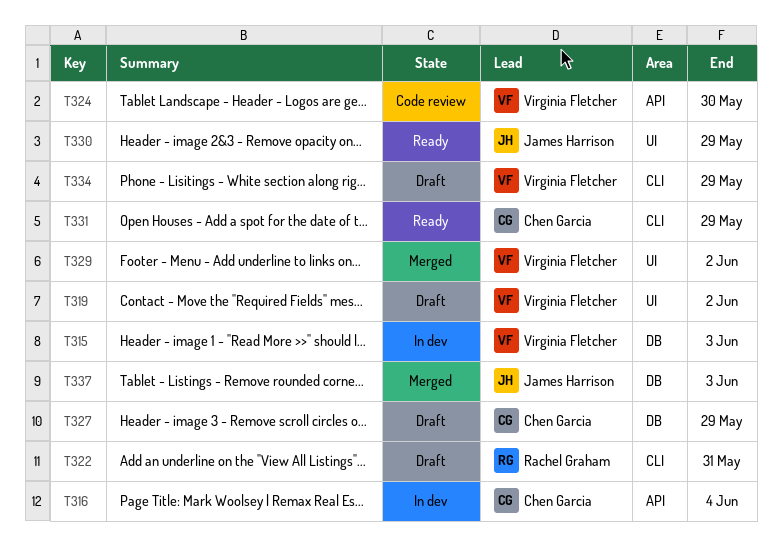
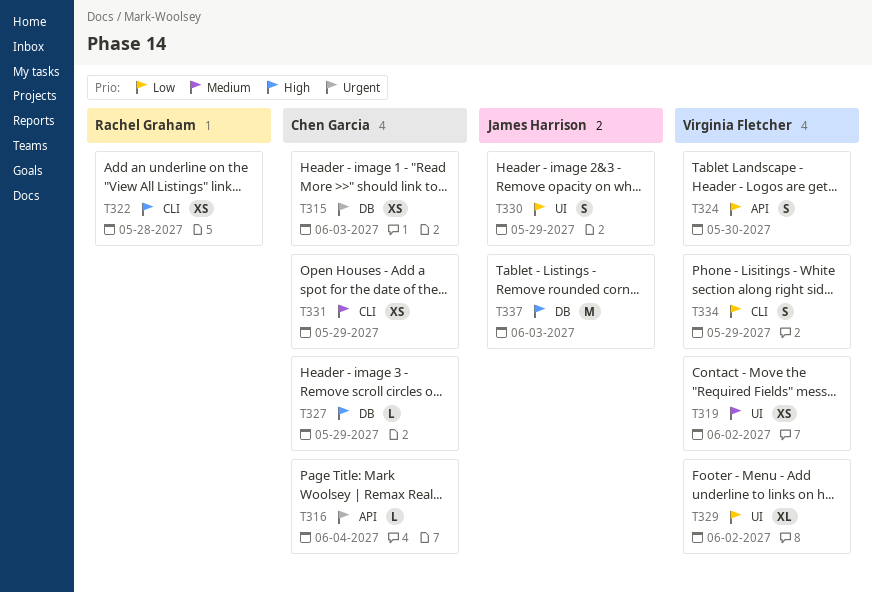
T315, owner: Virginia Fletcher -> Chen Garcia
T322, due: May 31 -> May 28

